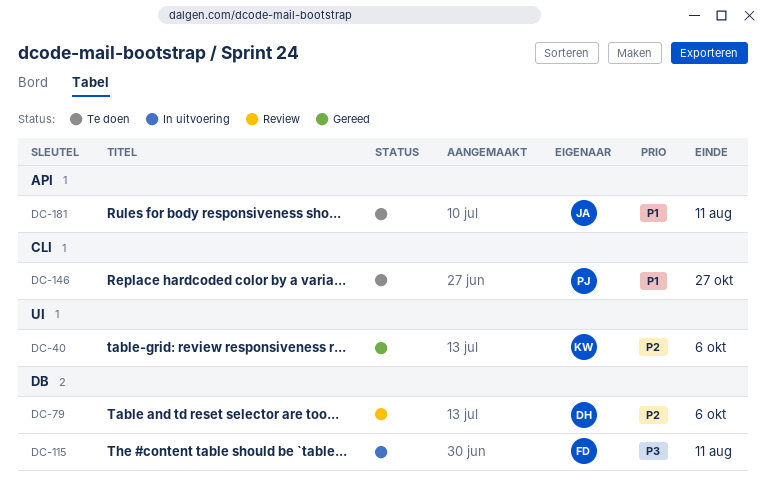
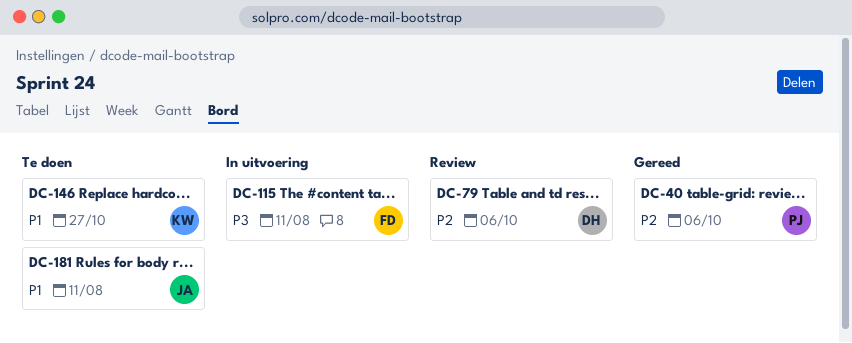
DC-40, owner: KW -> PJ
DC-146, owner: PJ -> KW

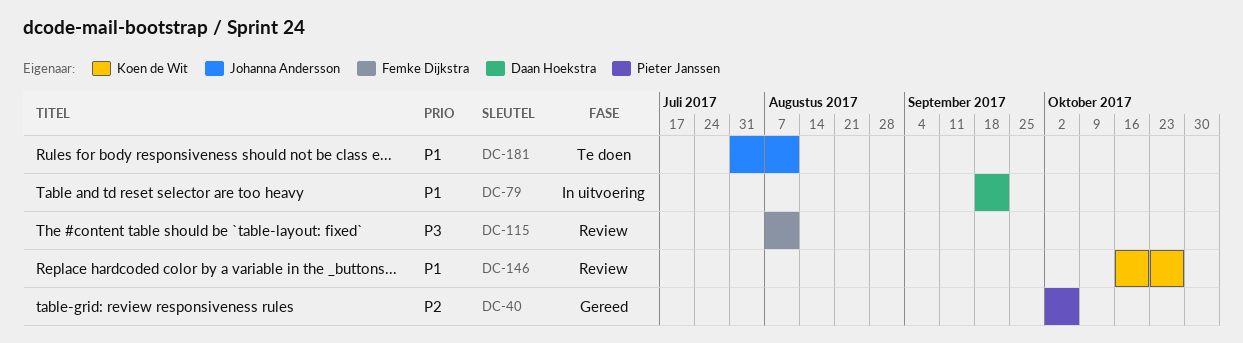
DC-79, status: Review -> In uitvoering
DC-79, priority: P2 -> P1
DC-79, due: Oct 6 -> Sep 22
DC-115, status: In uitvoering -> Review
DC-146, status: Te doen -> Review

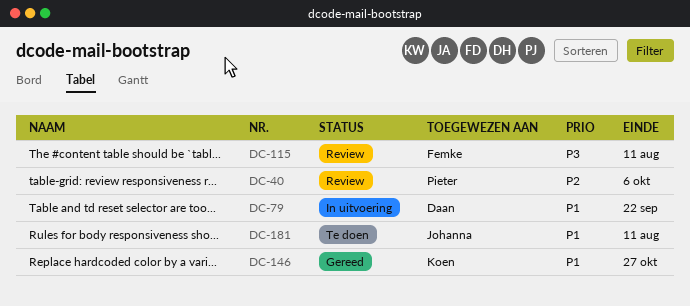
DC-40, status: Gereed -> Review
DC-146, status: Review -> Gereed

